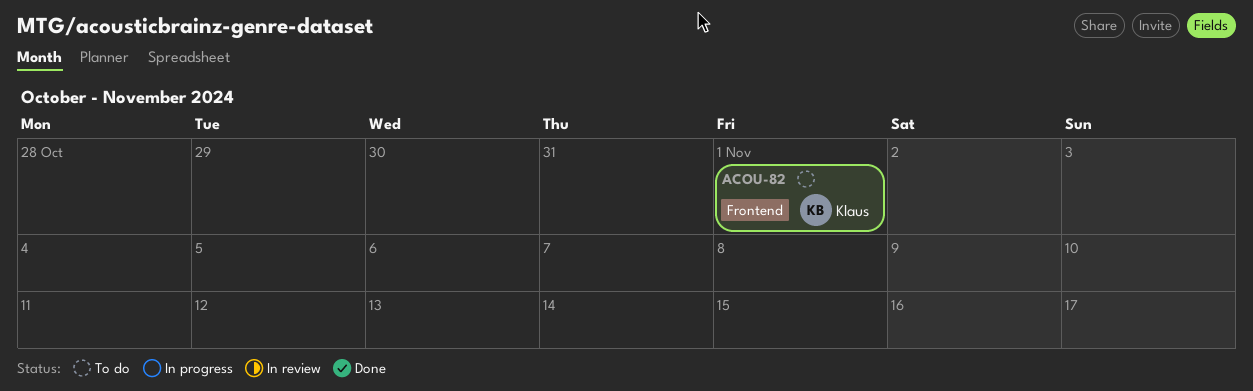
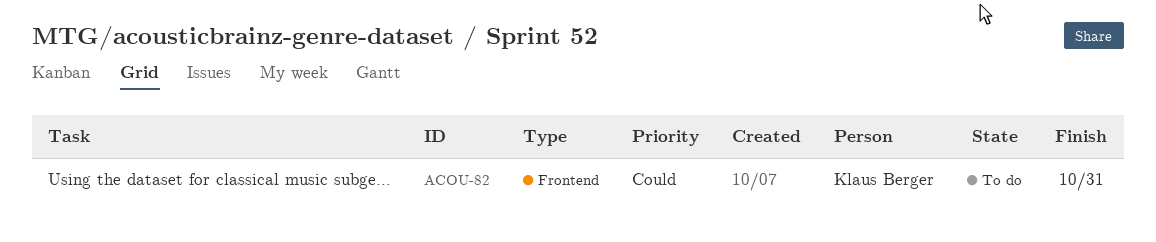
ACOU-82, due: Nov 1 -> Oct 31

